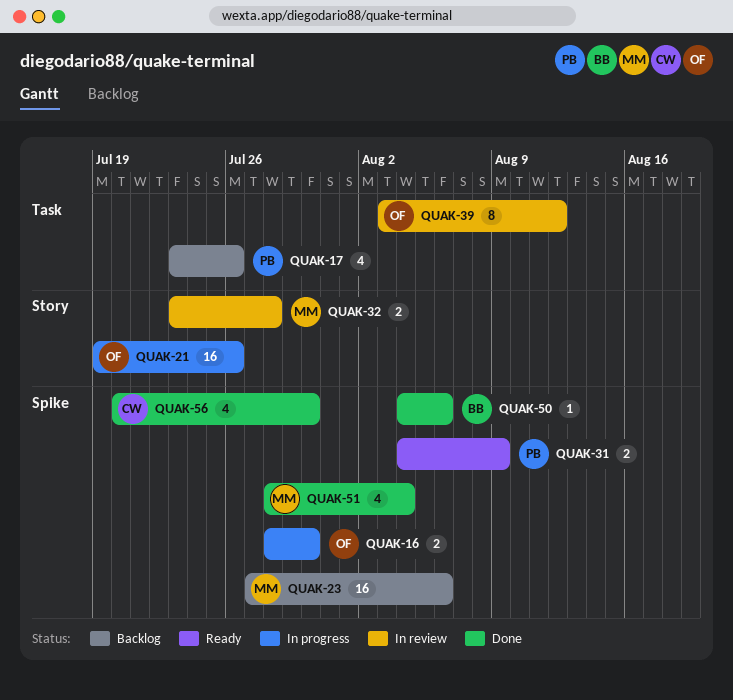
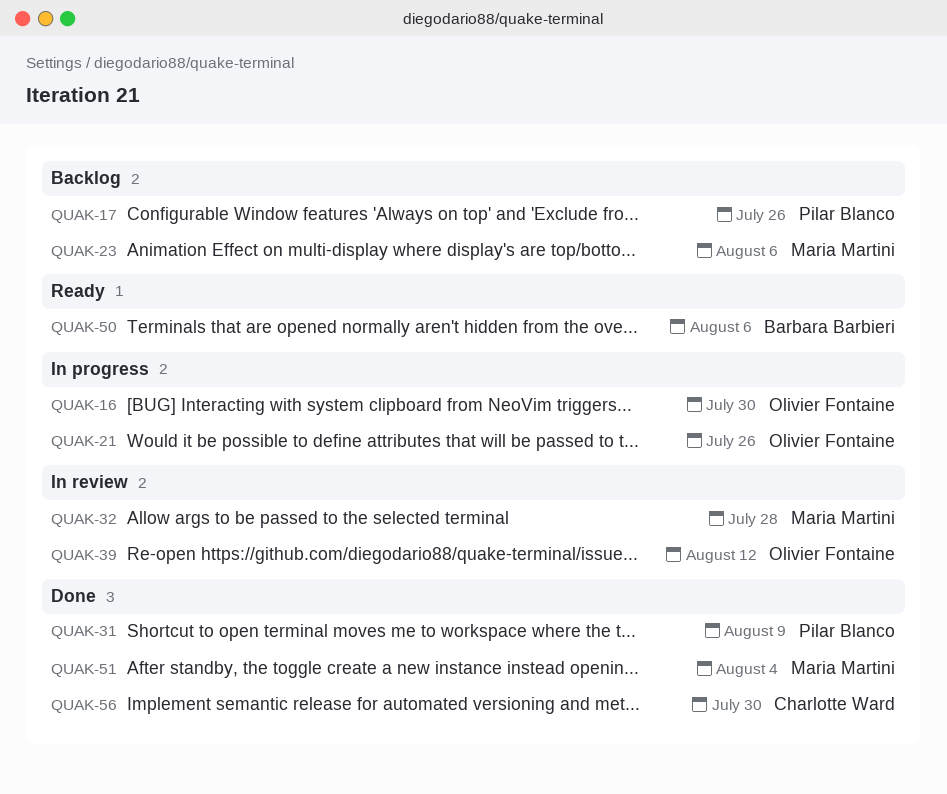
QUAK-31, status: Ready -> Done
QUAK-50, status: Done -> Ready

